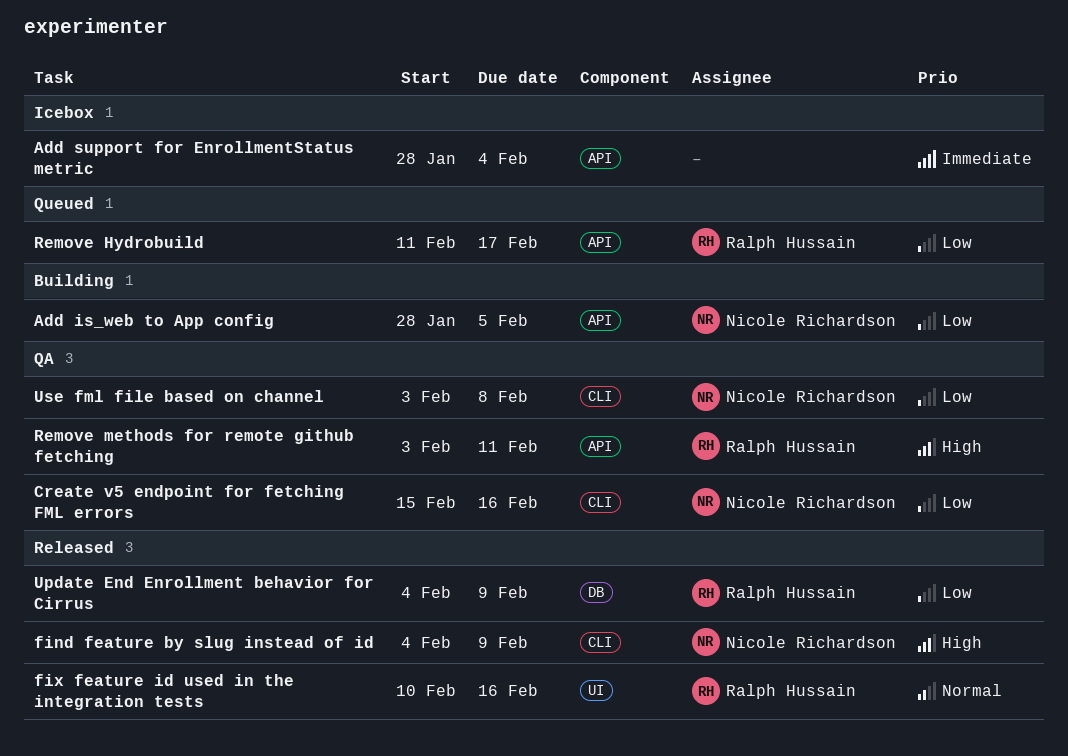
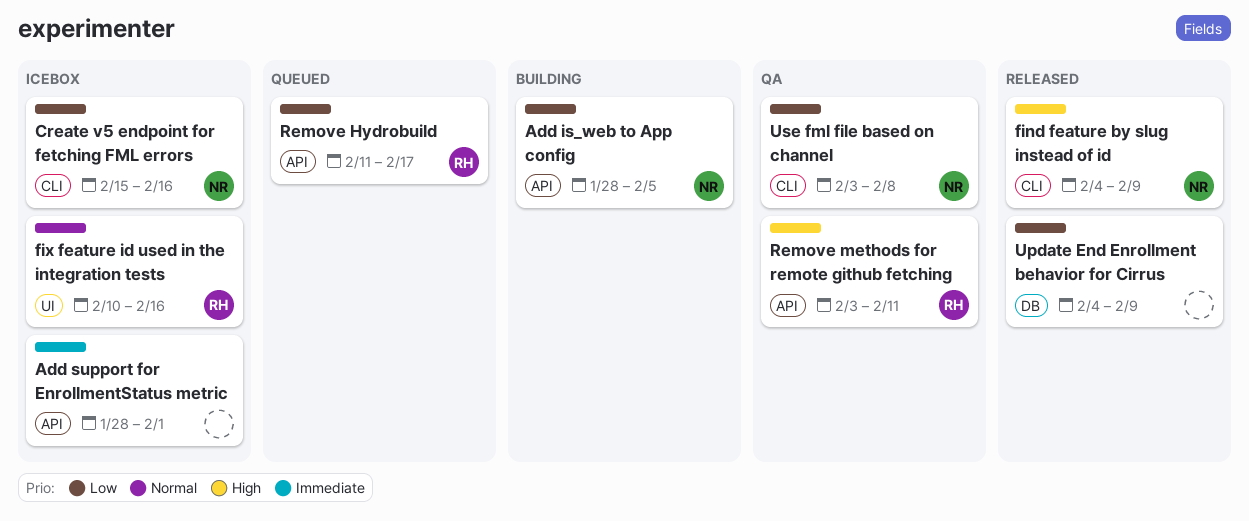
Add support for EnrollmentStatus metric, due: Feb 4 -> Feb 1
Create v5 endpoint for fetching FML errors, status: QA -> Icebox
fix feature id used in the integration tests, status: Released -> Icebox
Update End Enrollment behavior for Cirrus, owner: Ralph Hussain -> none

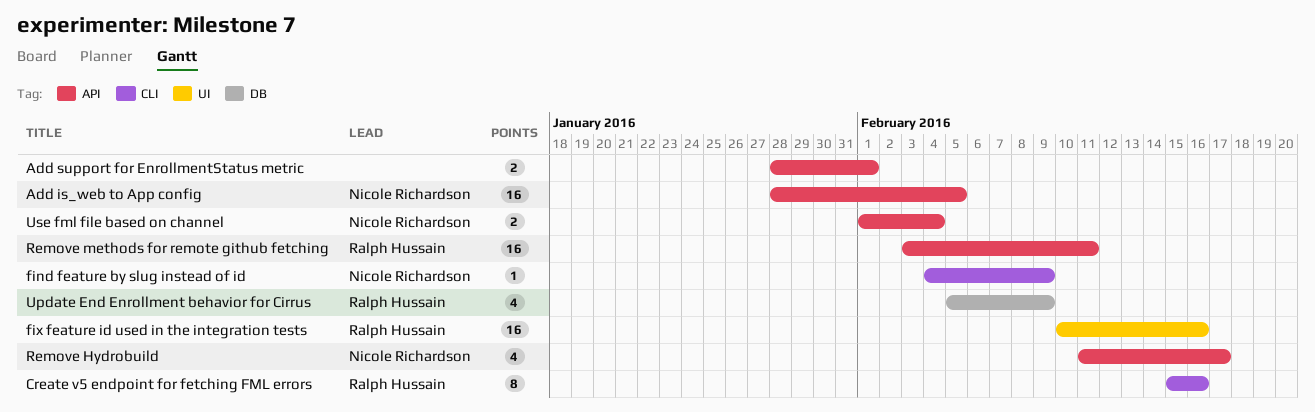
Create v5 endpoint for fetching FML errors, owner: Nicole Richardson -> Ralph Hussain
Remove Hydrobuild, owner: Ralph Hussain -> Nicole Richardson
Update End Enrollment behavior for Cirrus, owner: none -> Ralph Hussain
Update End Enrollment behavior for Cirrus, start: Feb 4 -> Feb 5
Use fml file based on channel, label: CLI -> API
Use fml file based on channel, start: Feb 3 -> Feb 1
Use fml file based on channel, due: Feb 8 -> Feb 4

